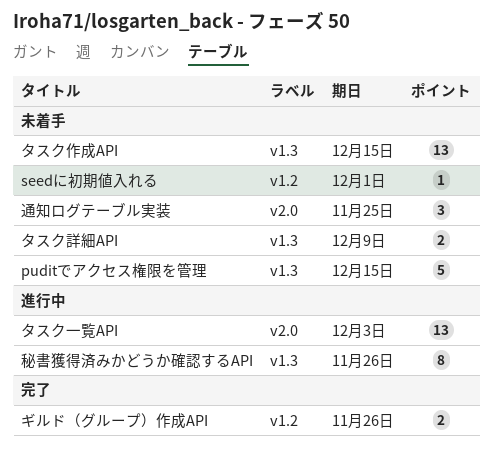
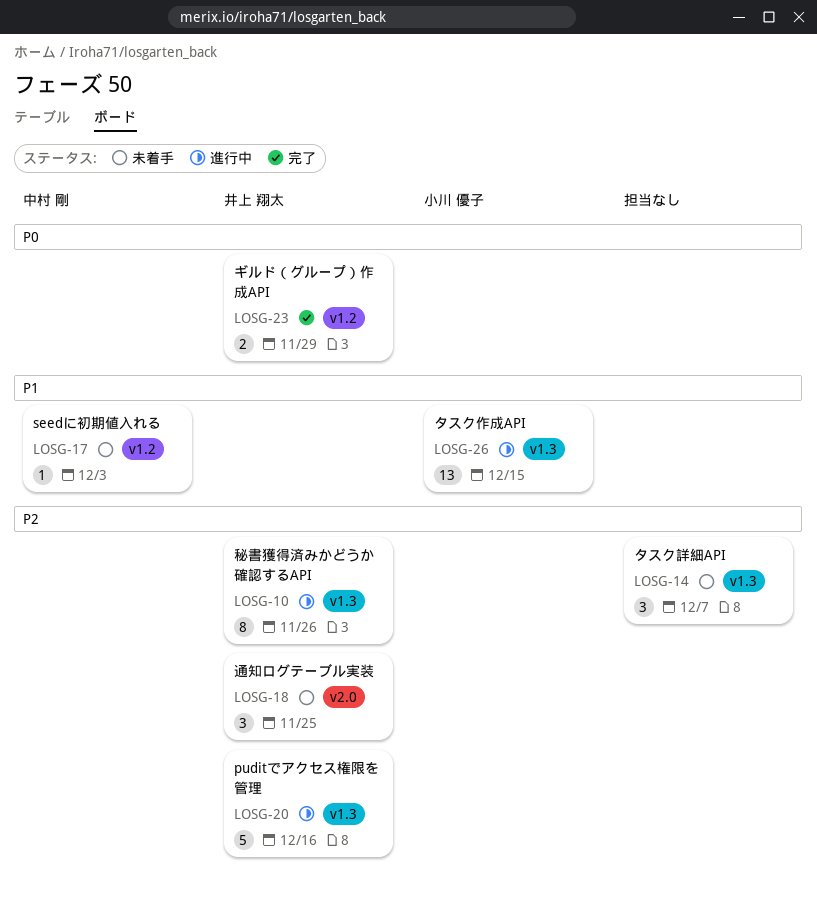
puditでアクセス権限を管理, status: 未着手 -> 進行中
puditでアクセス権限を管理, due: Dec 15 -> Dec 16
seedに初期値入れる, due: Dec 1 -> Dec 3
ギルド（グループ）作成API, due: Nov 26 -> Nov 29
タスク一覧API: present -> none
タスク作成API, status: 未着手 -> 進行中
タスク詳細API, estimate: 2 -> 3
タスク詳細API, due: Dec 9 -> Dec 7

